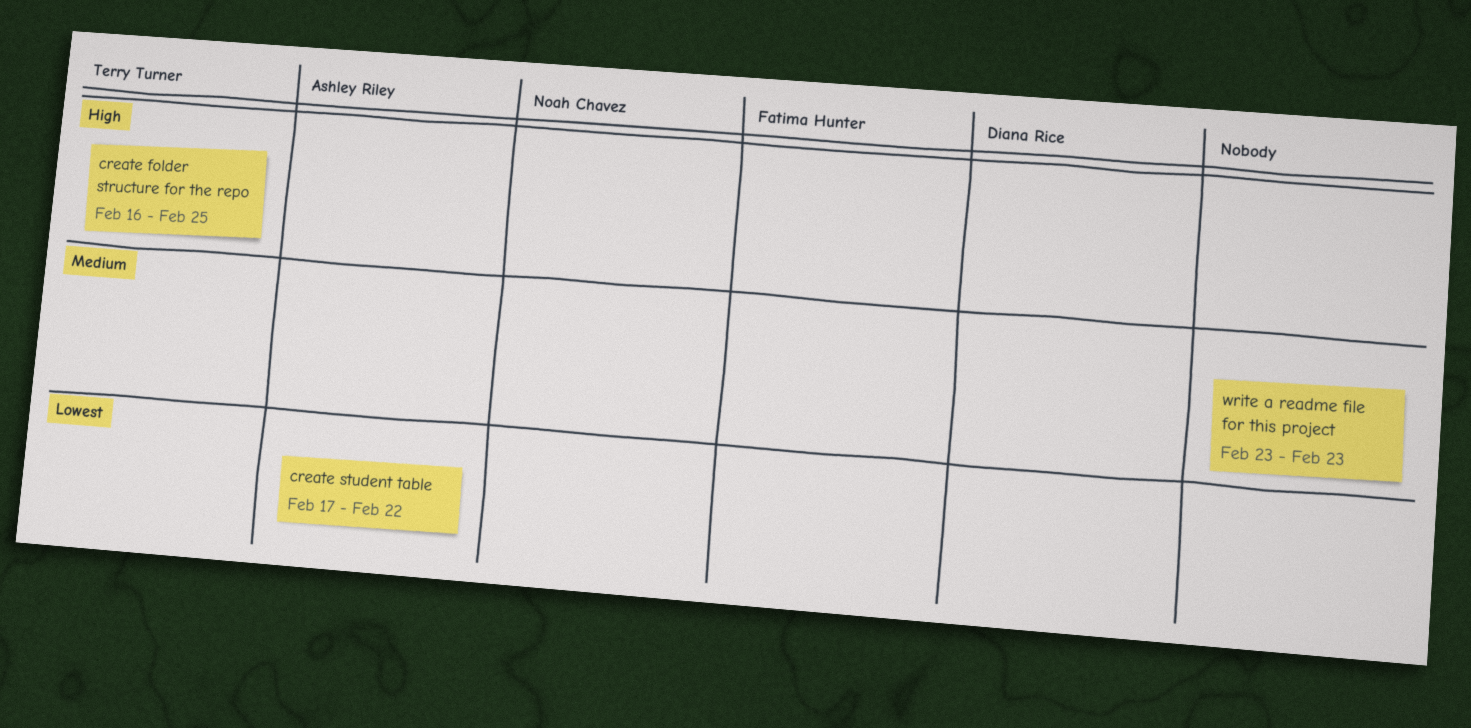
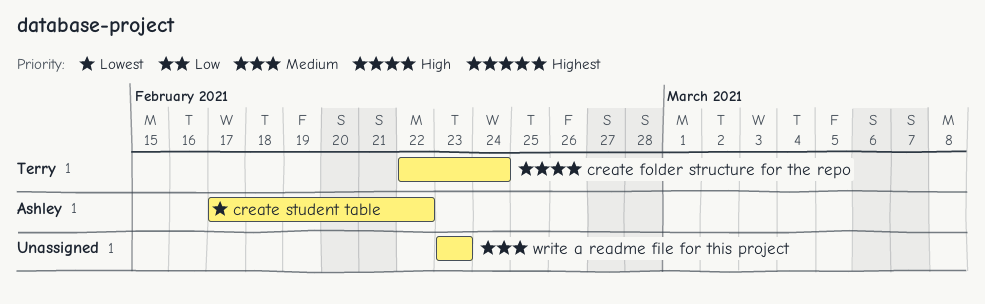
create folder structure for the repo, start: Feb 16 -> Feb 22
create folder structure for the repo, due: Feb 25 -> Feb 24

